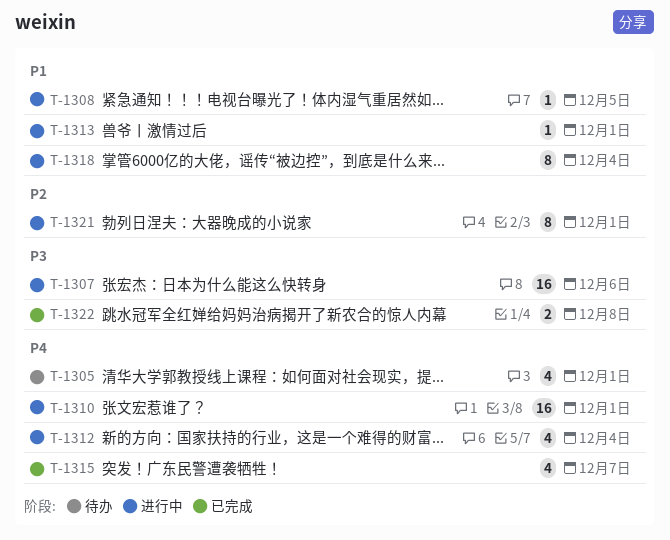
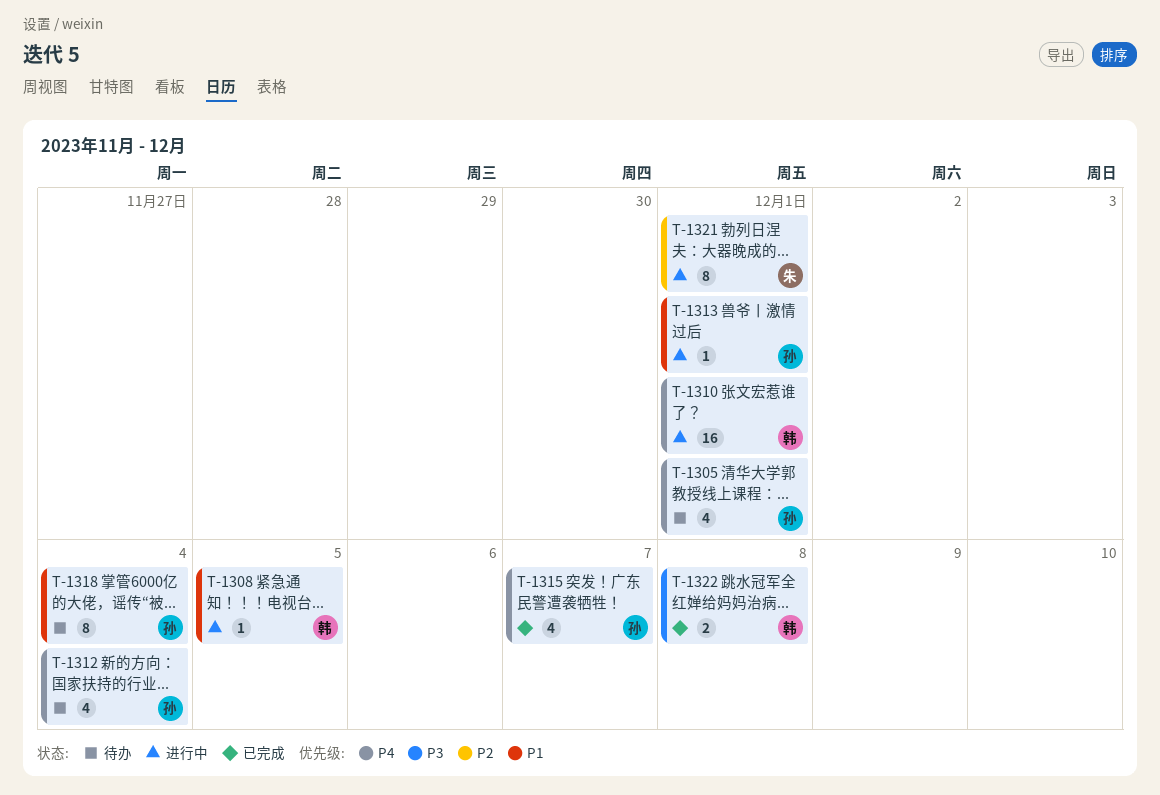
T-1307: present -> none
T-1312, status: 进行中 -> 待办
T-1318, status: 进行中 -> 待办

